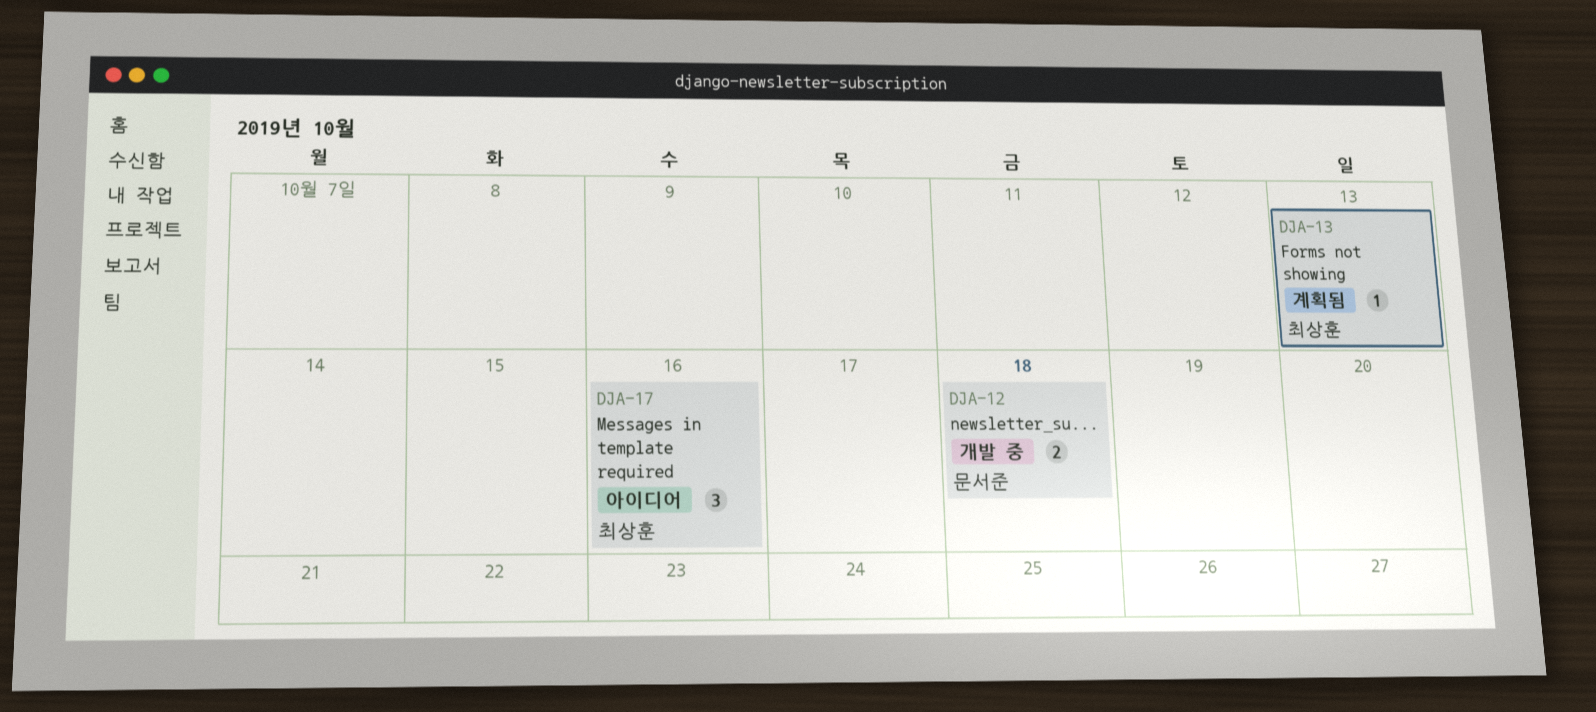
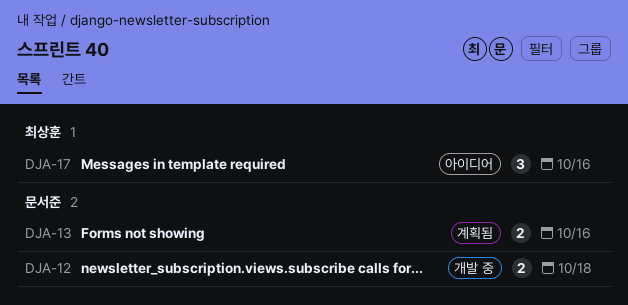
DJA-13, owner: 최상훈 -> 문서준
DJA-13, estimate: 1 -> 2
DJA-13, due: Oct 13 -> Oct 16

